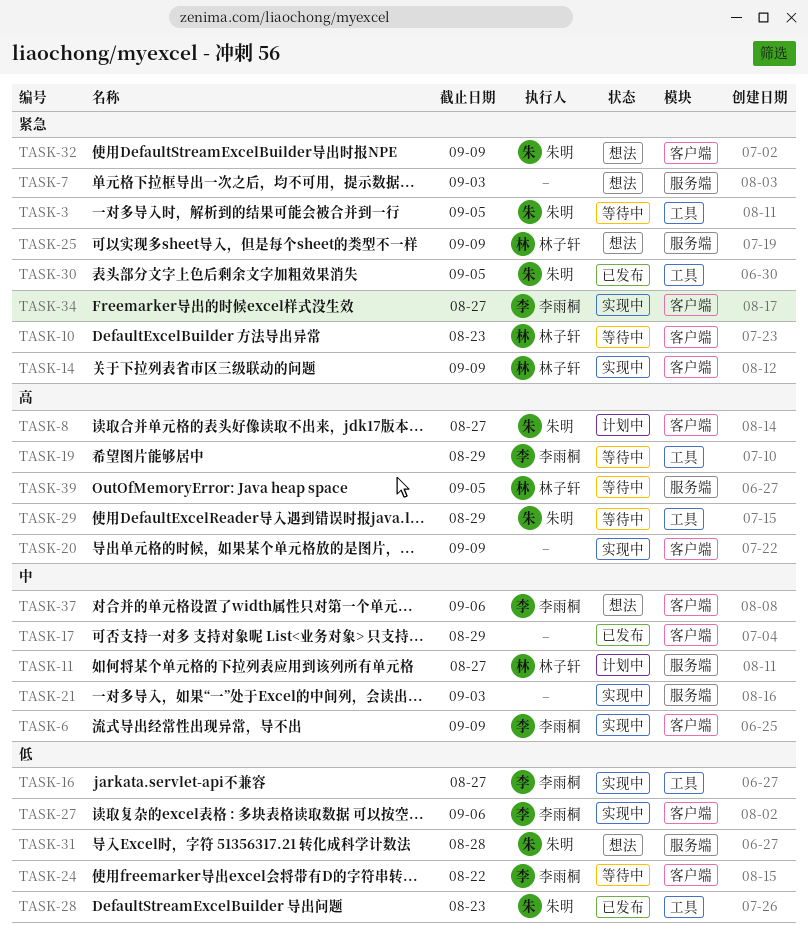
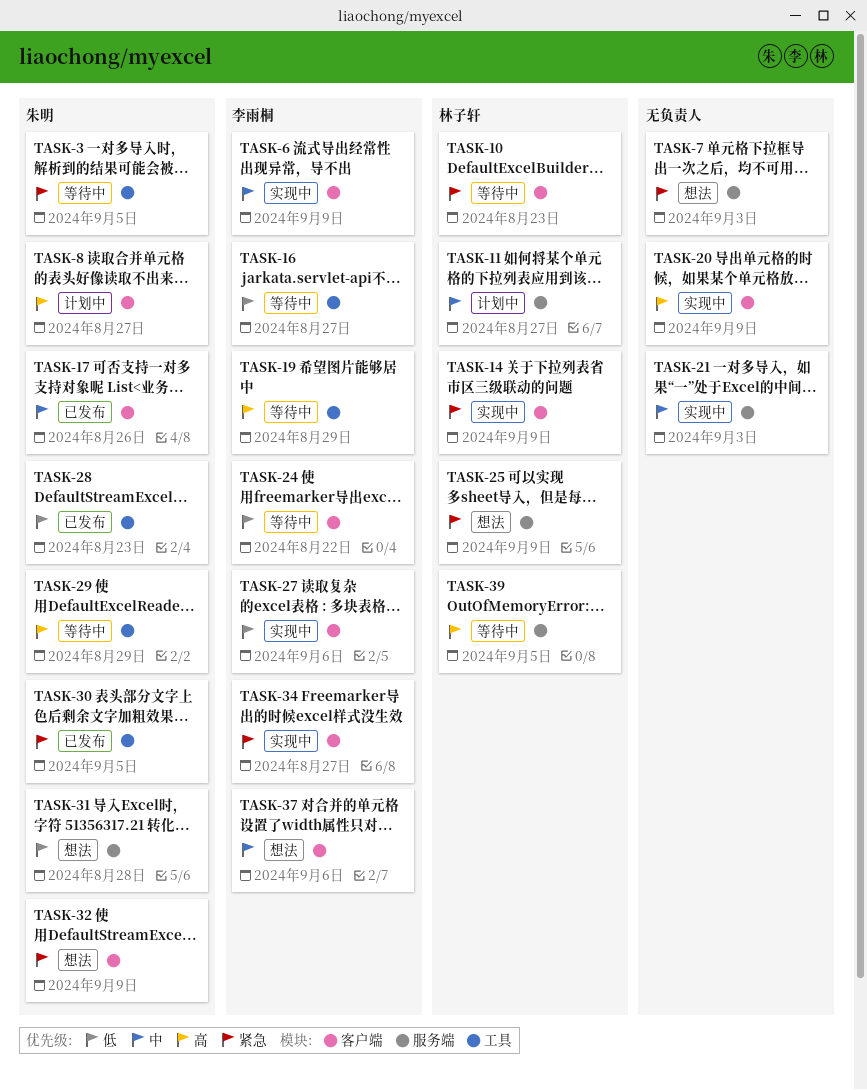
TASK-16, status: 实现中 -> 等待中
TASK-17, owner: none -> 朱明
TASK-17, due: Aug 29 -> Aug 26

